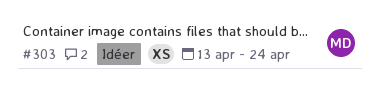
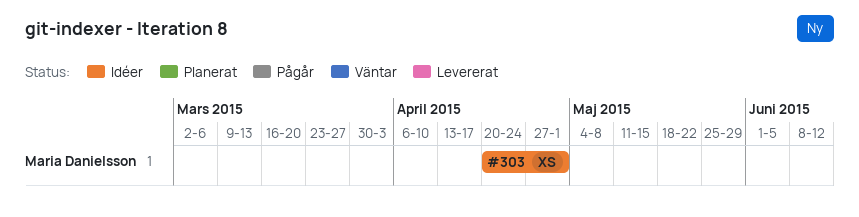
#303, start: Apr 13 -> Apr 20
#303, due: Apr 24 -> May 1

